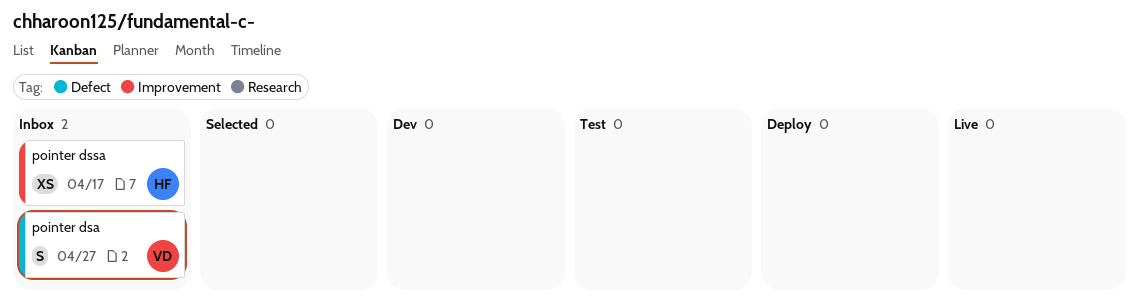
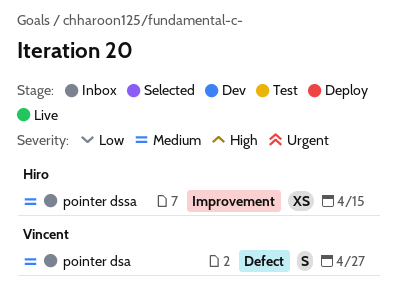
pointer dssa, due: Apr 17 -> Apr 15

